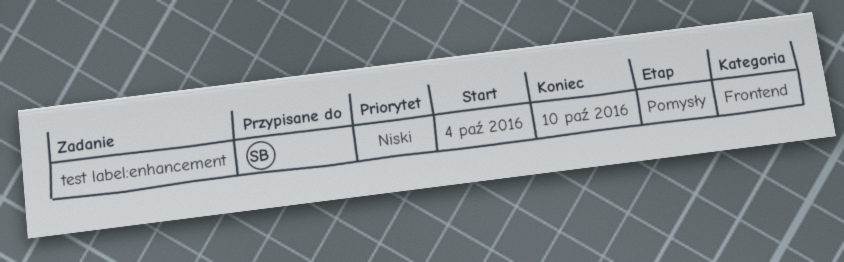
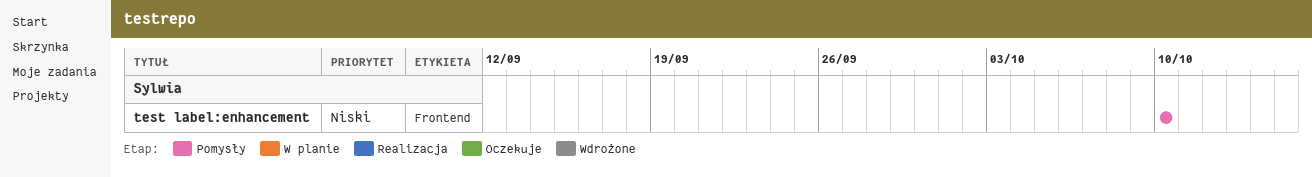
test label:enhancement, start: Oct 4 -> Oct 10

